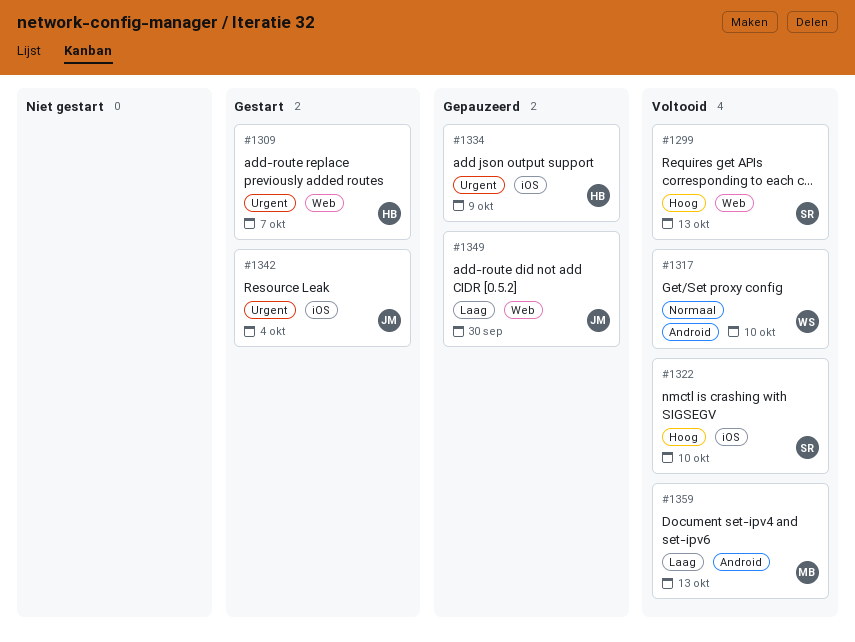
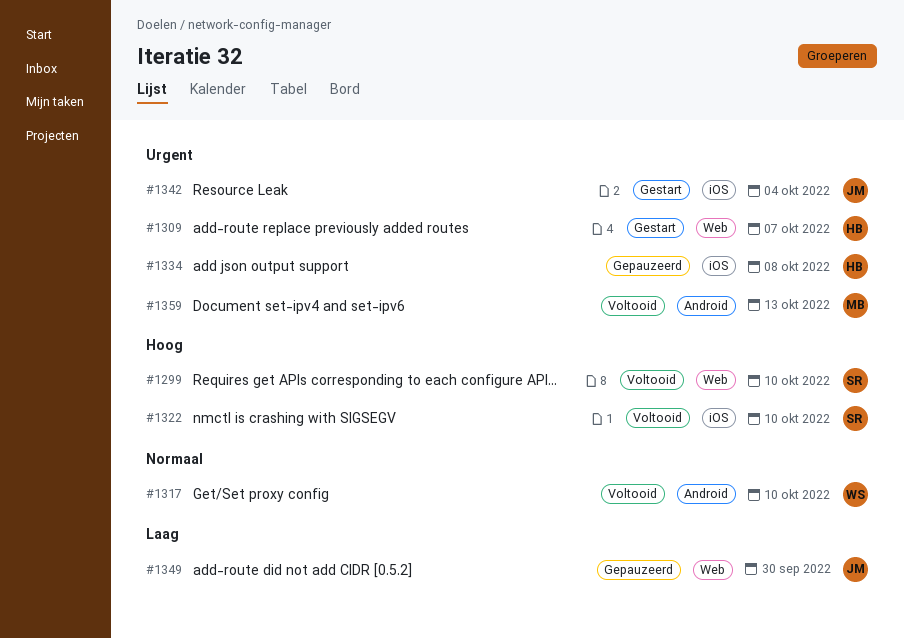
#1299, due: Oct 13 -> Oct 10
#1334, due: Oct 9 -> Oct 8
#1359, priority: Laag -> Urgent

